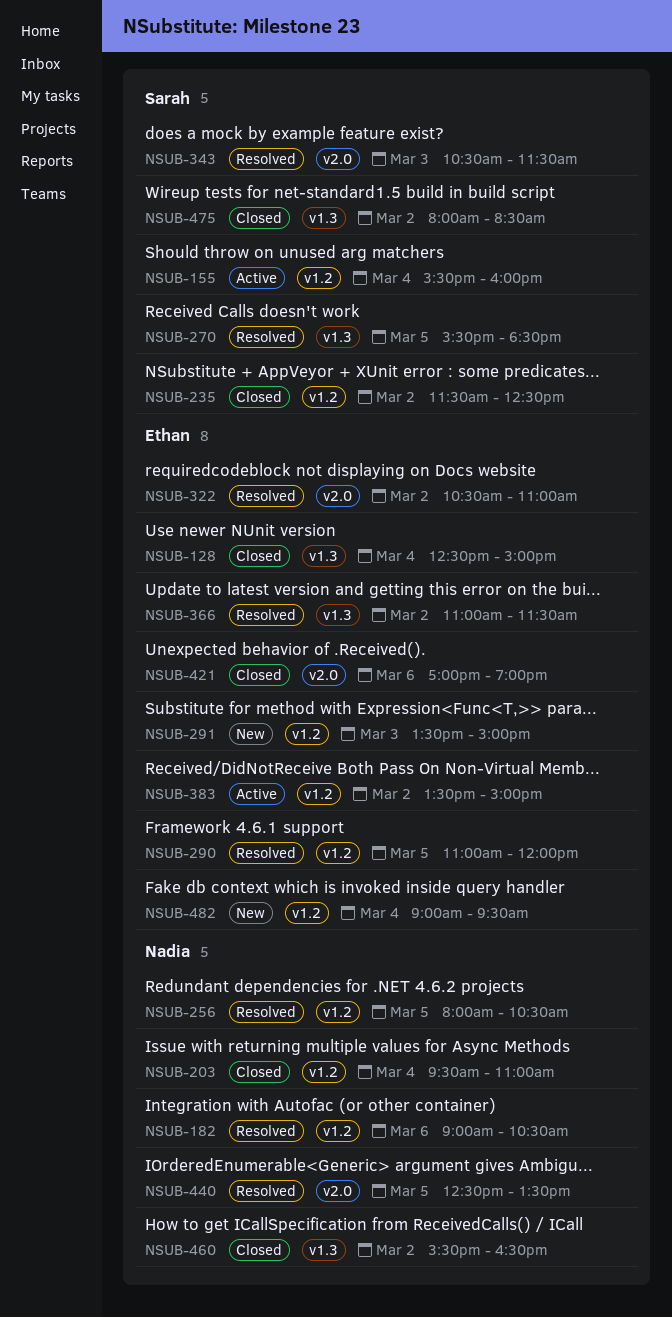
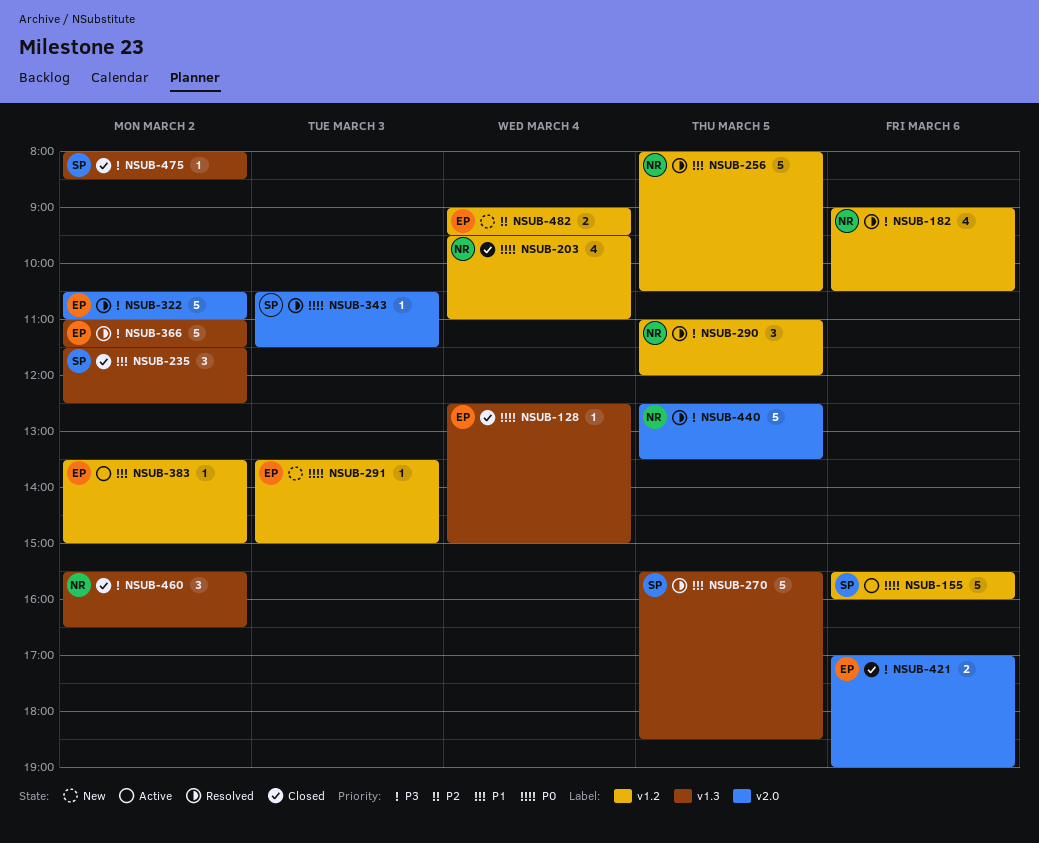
NSUB-155, day: Mar 4 -> Mar 6
NSUB-235, label: v1.2 -> v1.3
NSUB-290, owner: Ethan -> Nadia

